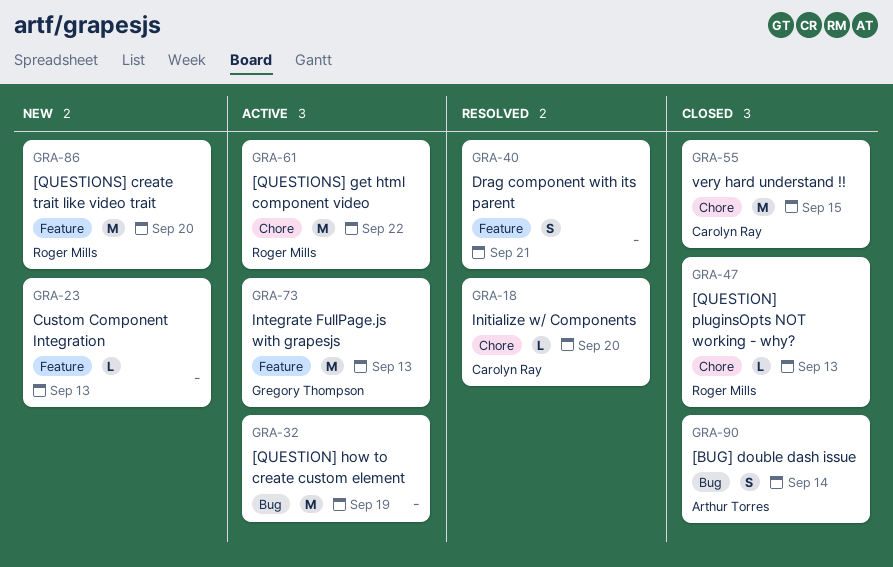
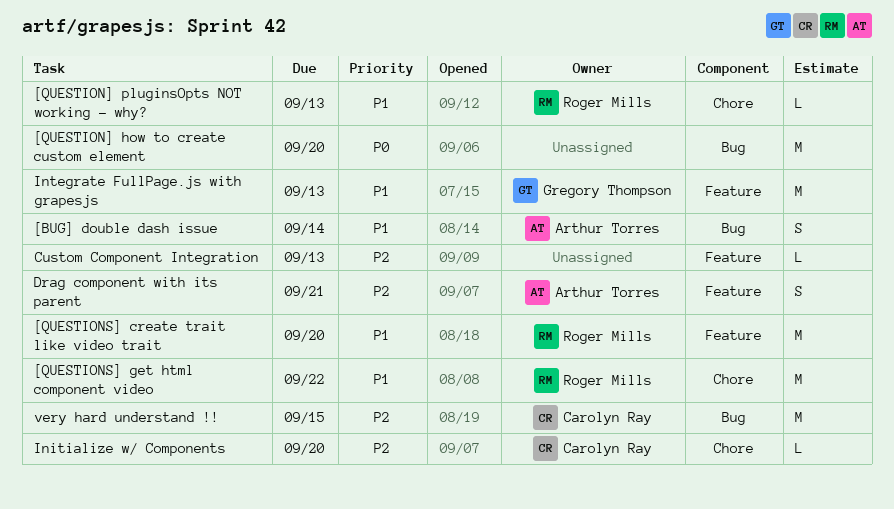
[QUESTION] how to create custom element, due: Sep 19 -> Sep 20
Drag component with its parent, owner: none -> Arthur Torres
very hard understand !!, label: Chore -> Bug

